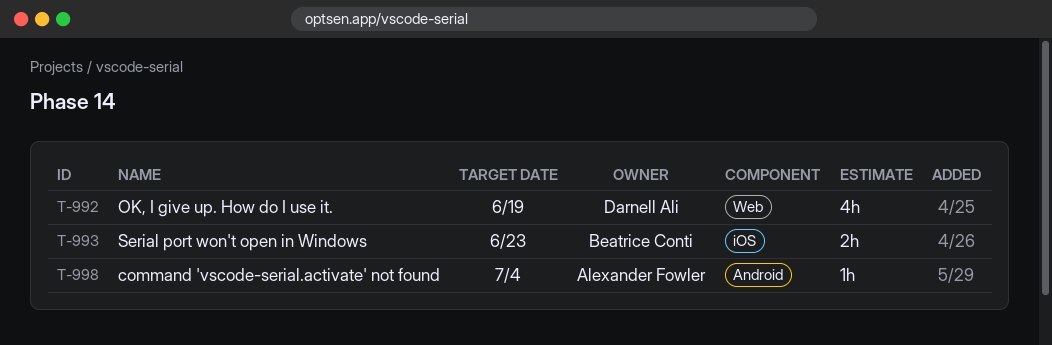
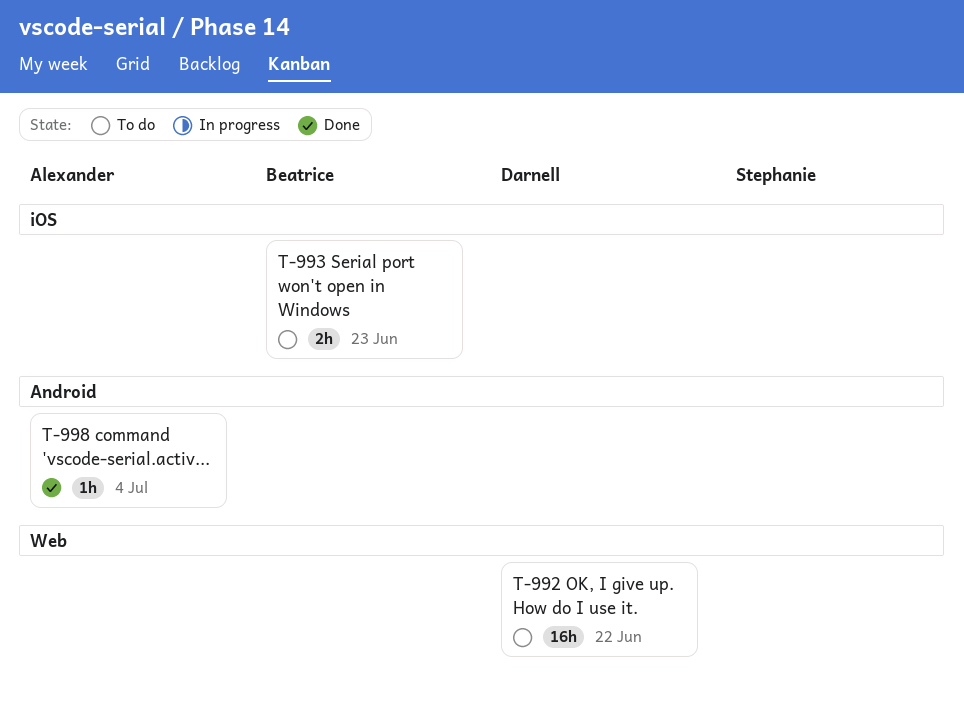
T-992, estimate: 4h -> 16h
T-992, due: Jun 19 -> Jun 22

